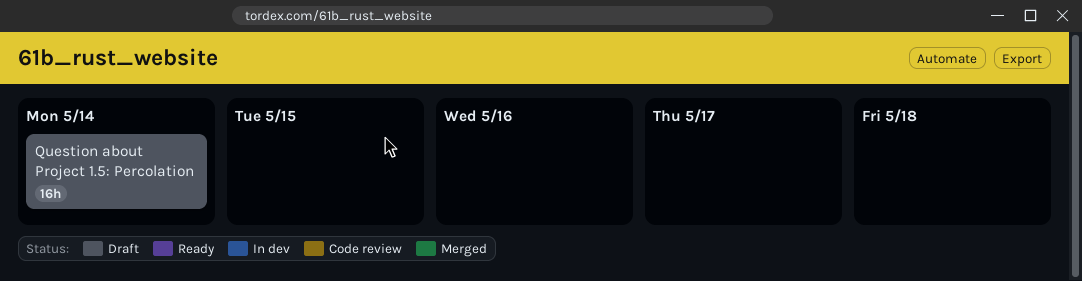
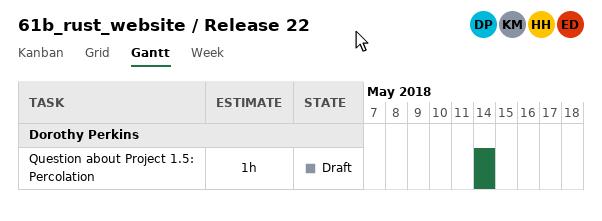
Question about Project 1.5: Percolation, estimate: 16h -> 1h

